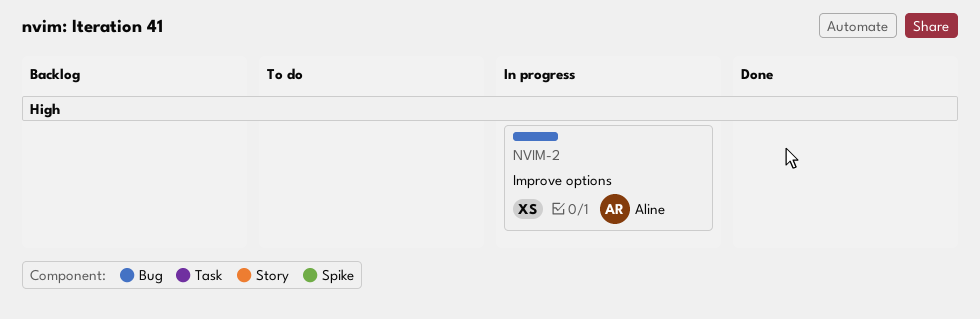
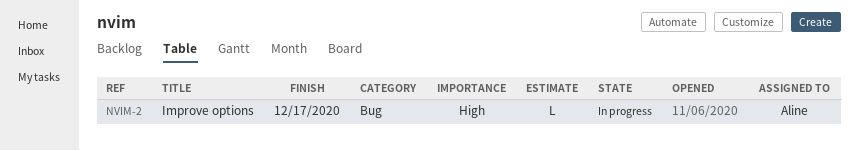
NVIM-2, estimate: XS -> L

